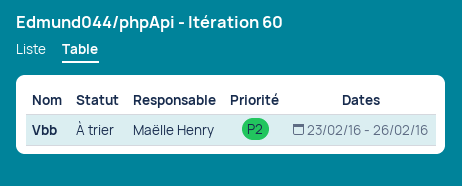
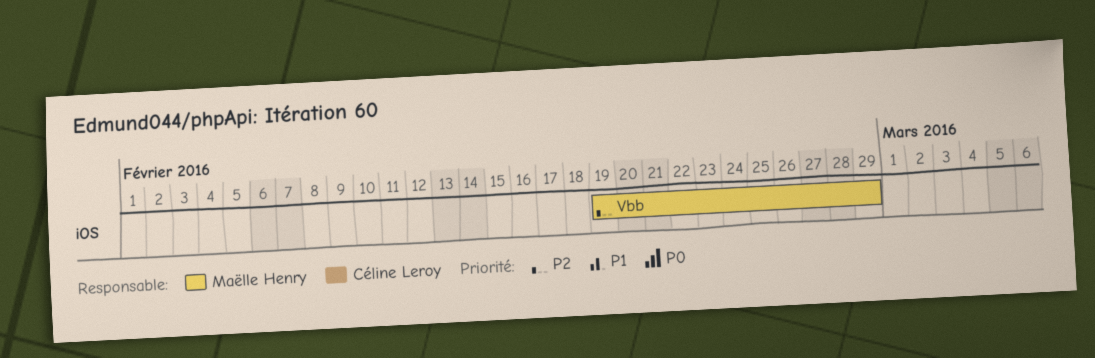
Vbb, start: Feb 23 -> Feb 19
Vbb, due: Feb 26 -> Feb 29

